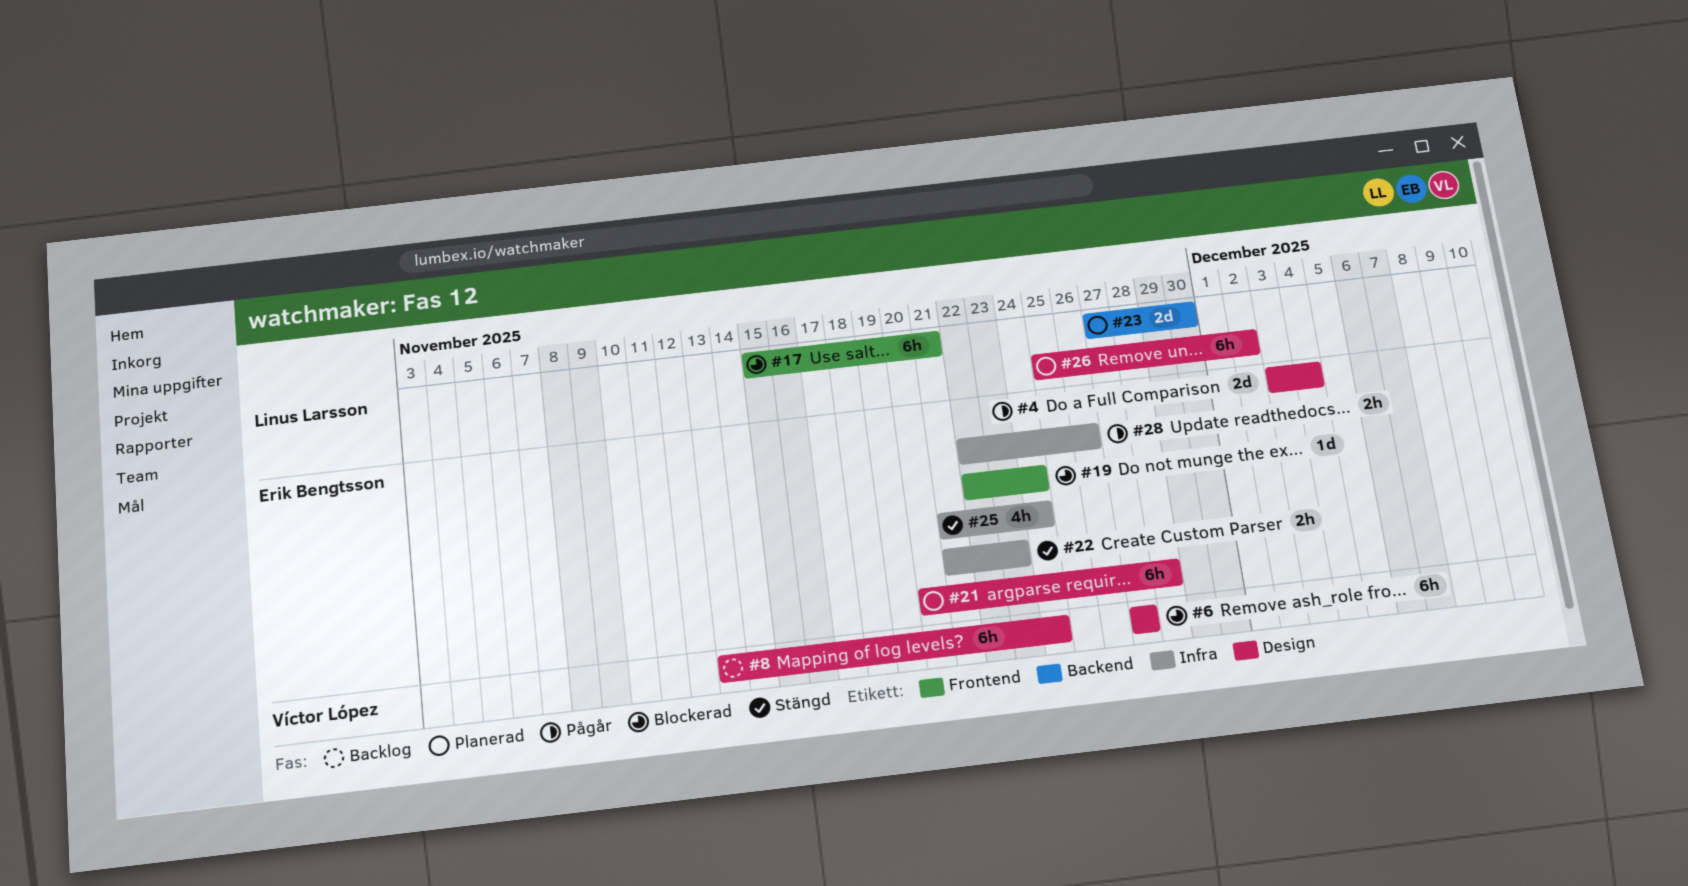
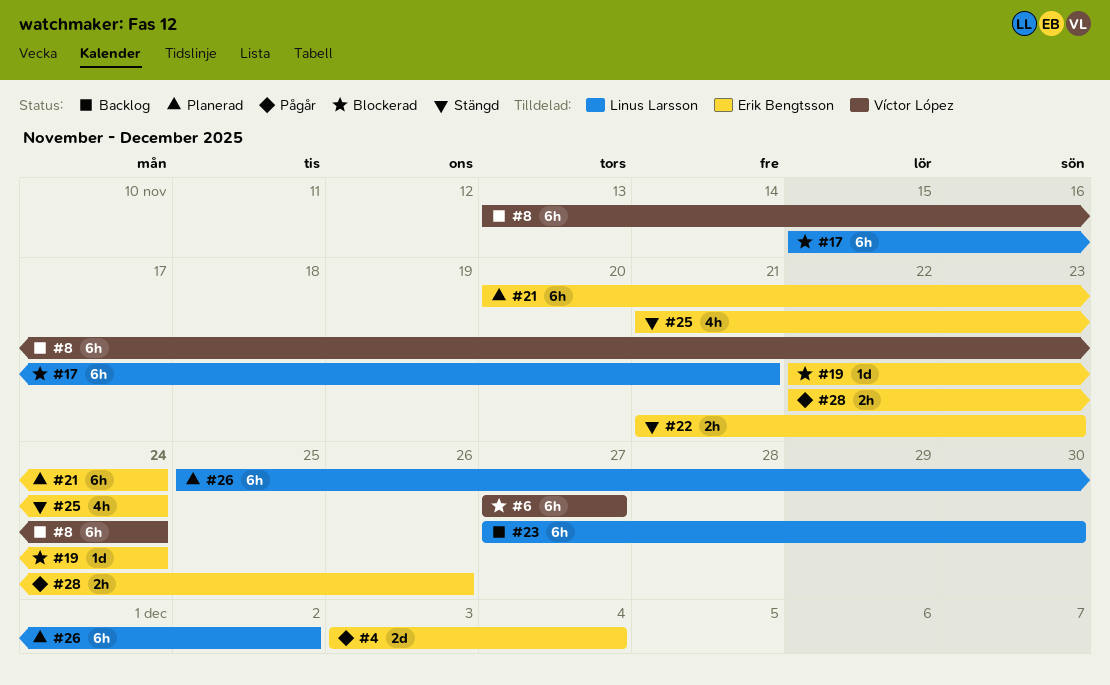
#21, due: Nov 28 -> Nov 24
#23, status: Planerad -> Backlog
#23, estimate: 2d -> 6h

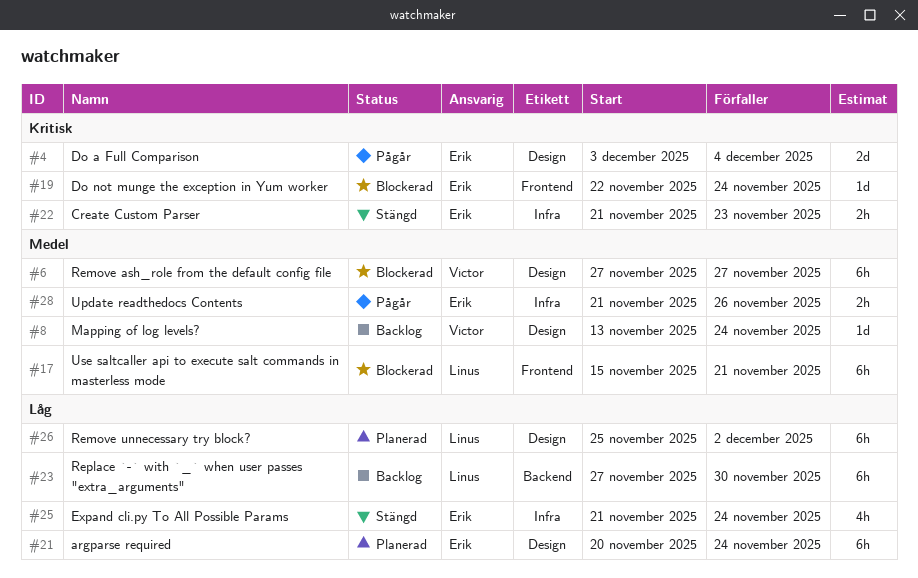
#8, estimate: 6h -> 1d
#28, start: Nov 22 -> Nov 21

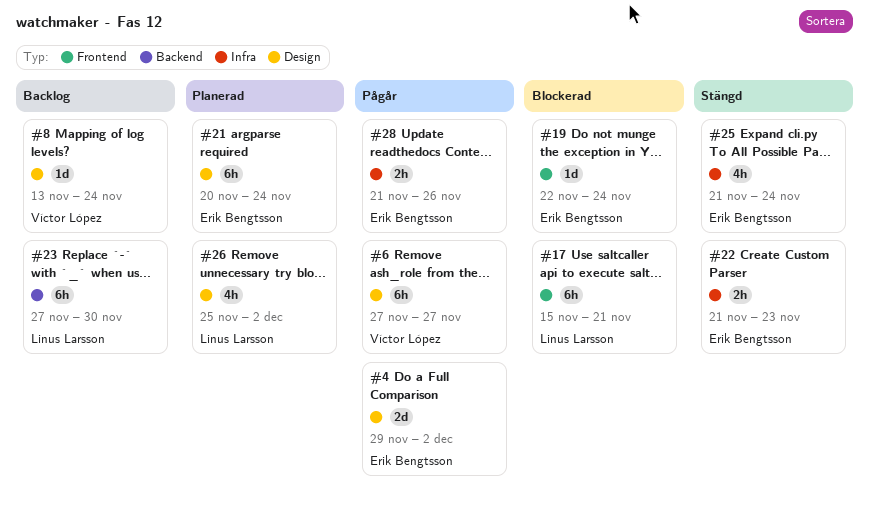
#4, start: Dec 3 -> Nov 29
#4, due: Dec 4 -> Dec 2
#6, status: Blockerad -> Pågår
#26, estimate: 6h -> 4h

